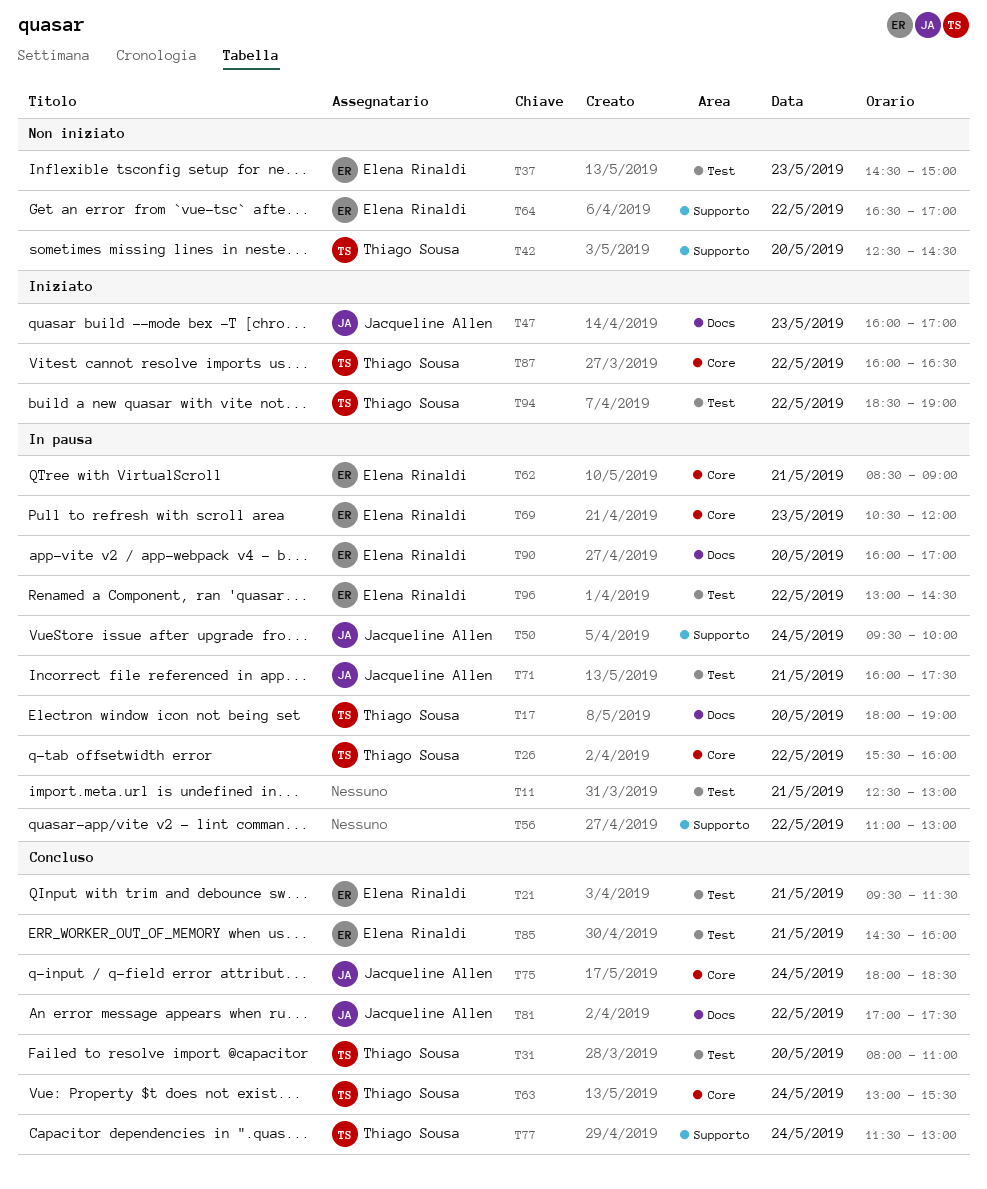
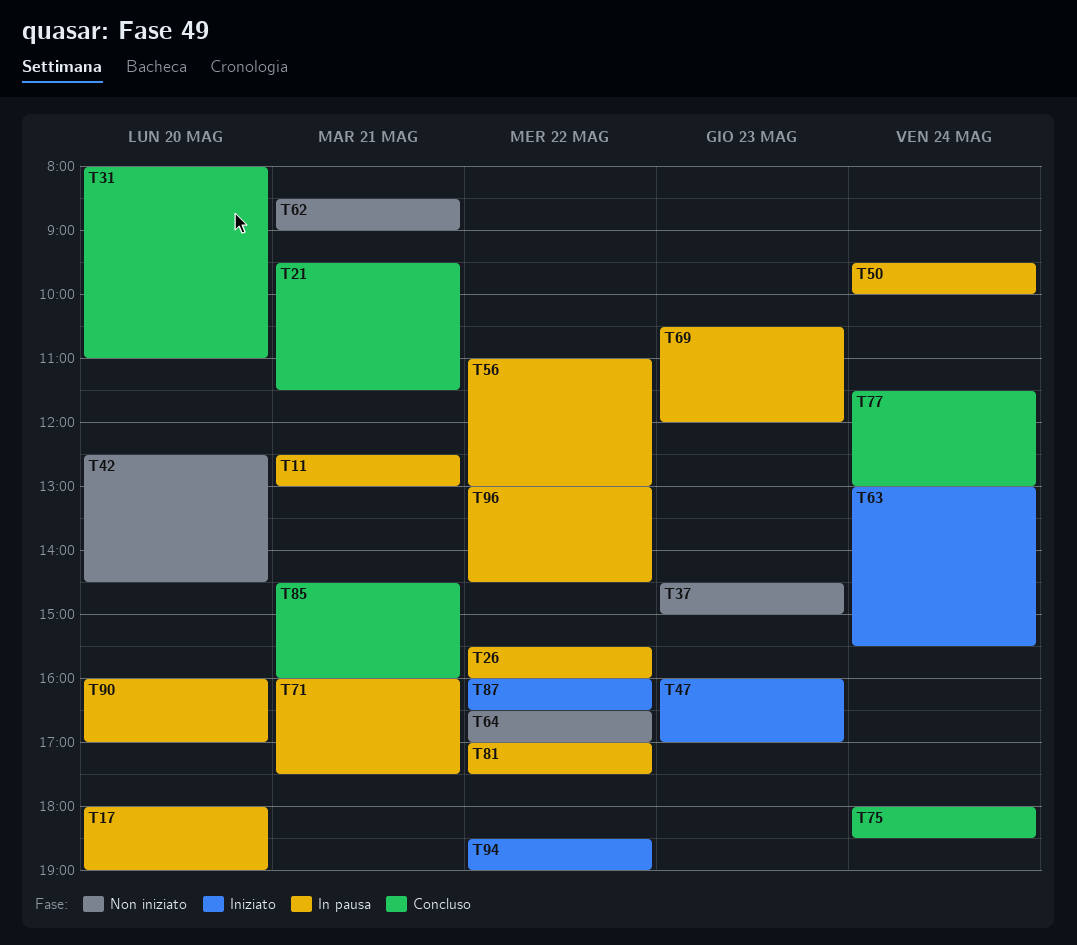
T62, status: In pausa -> Non iniziato
T63, status: Concluso -> Iniziato
T81, status: Concluso -> In pausa

